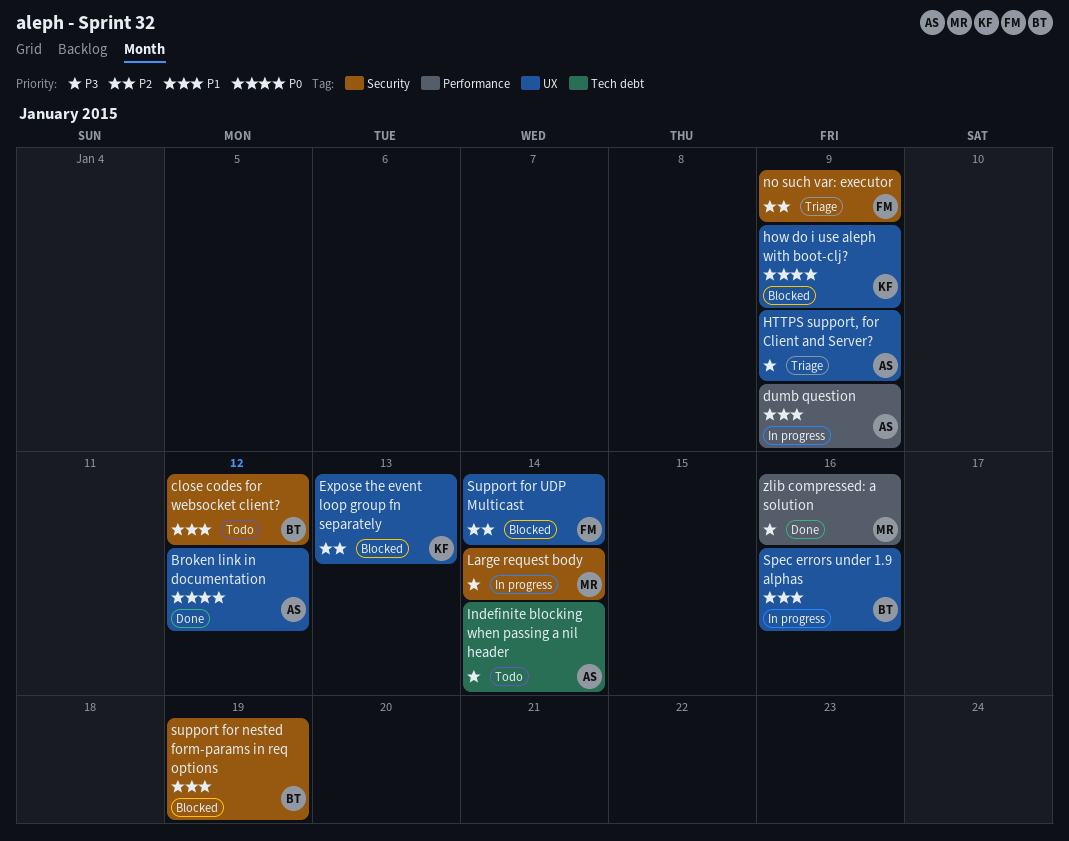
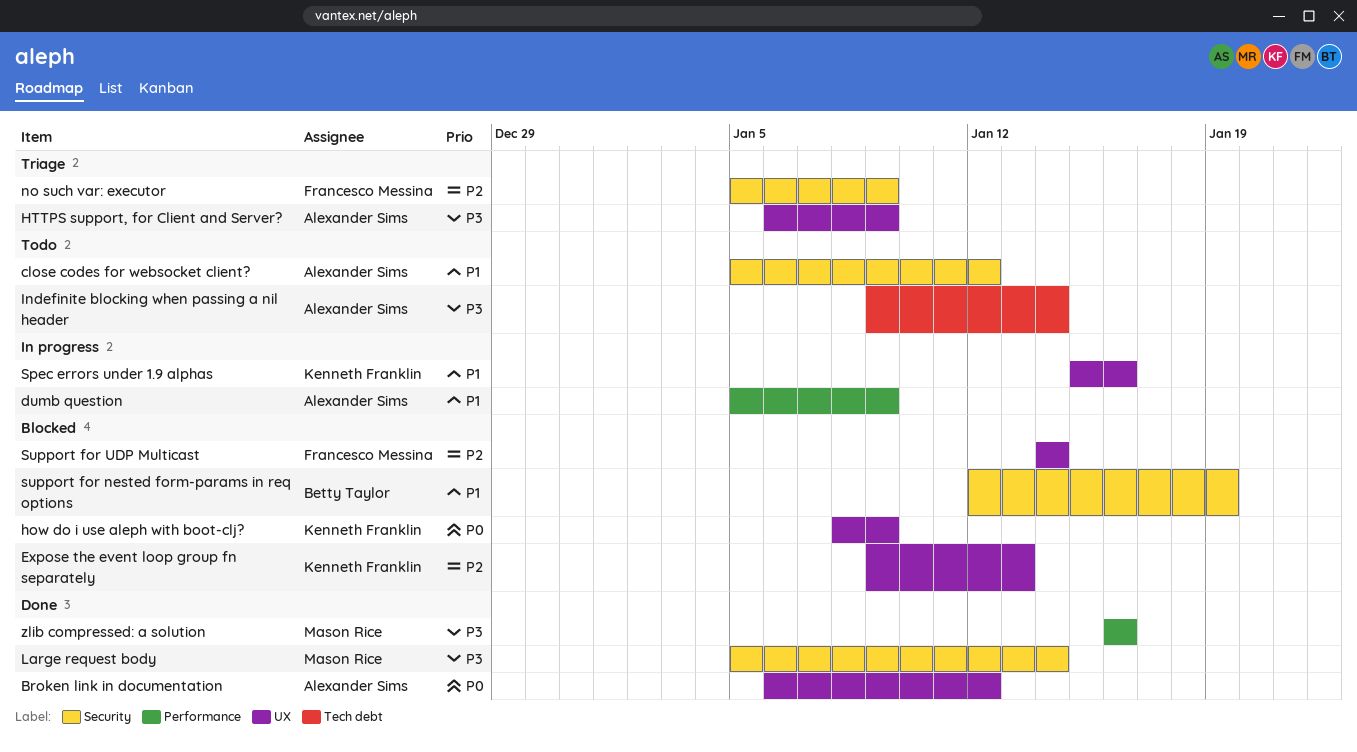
close codes for websocket client?, owner: Betty Taylor -> Alexander Sims
Large request body, status: In progress -> Done
Spec errors under 1.9 alphas, owner: Betty Taylor -> Kenneth Franklin

